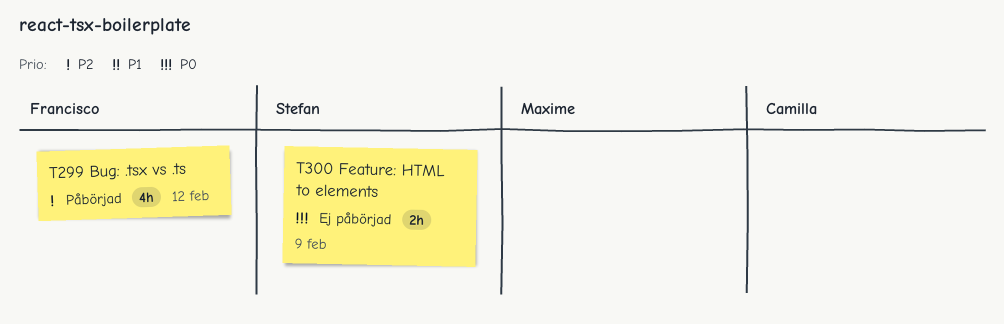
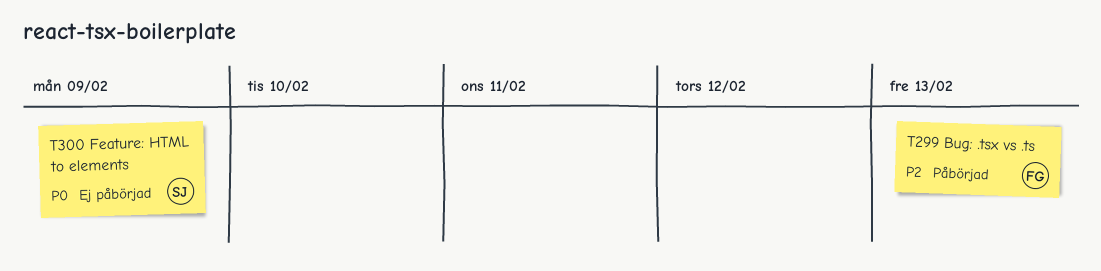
T299, due: Feb 12 -> Feb 13

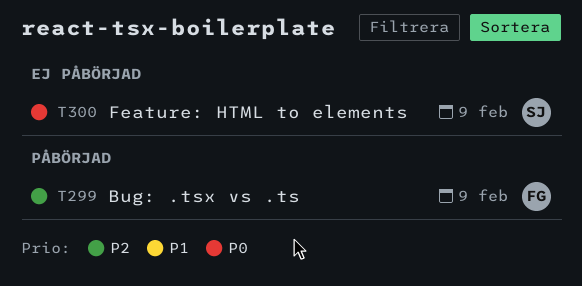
T299, due: Feb 13 -> Feb 9

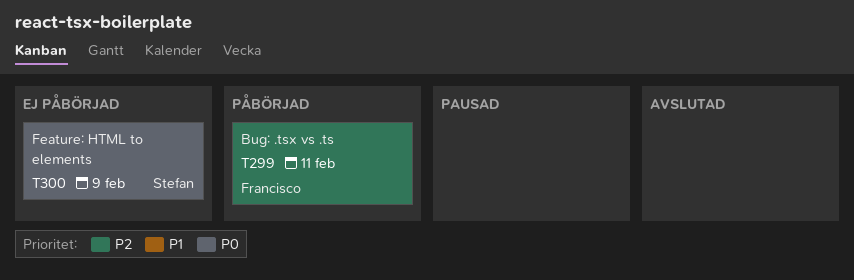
T299, due: Feb 9 -> Feb 11

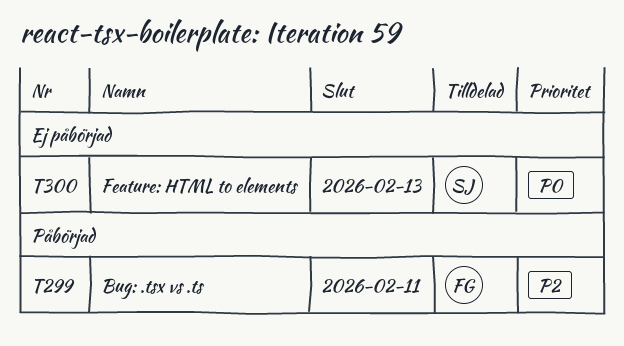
T300, due: Feb 9 -> Feb 13

